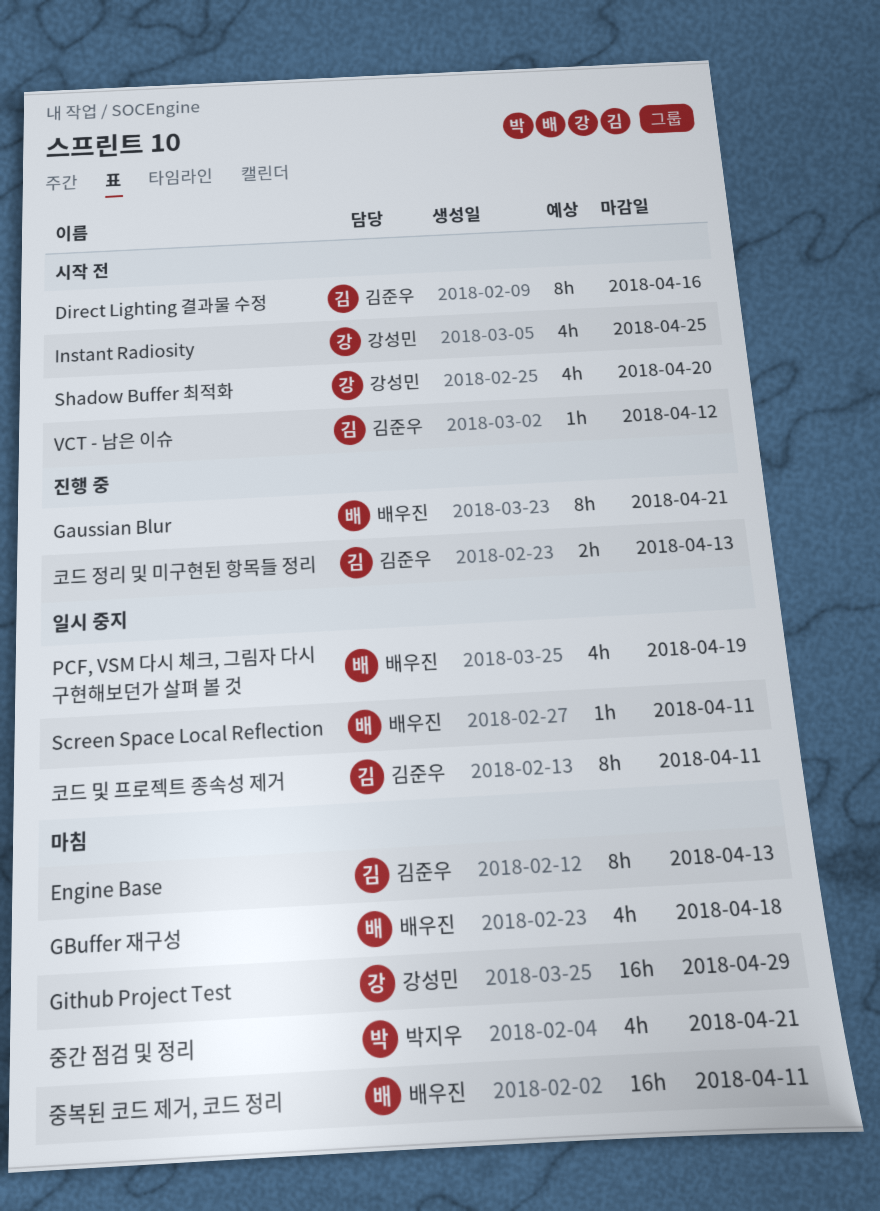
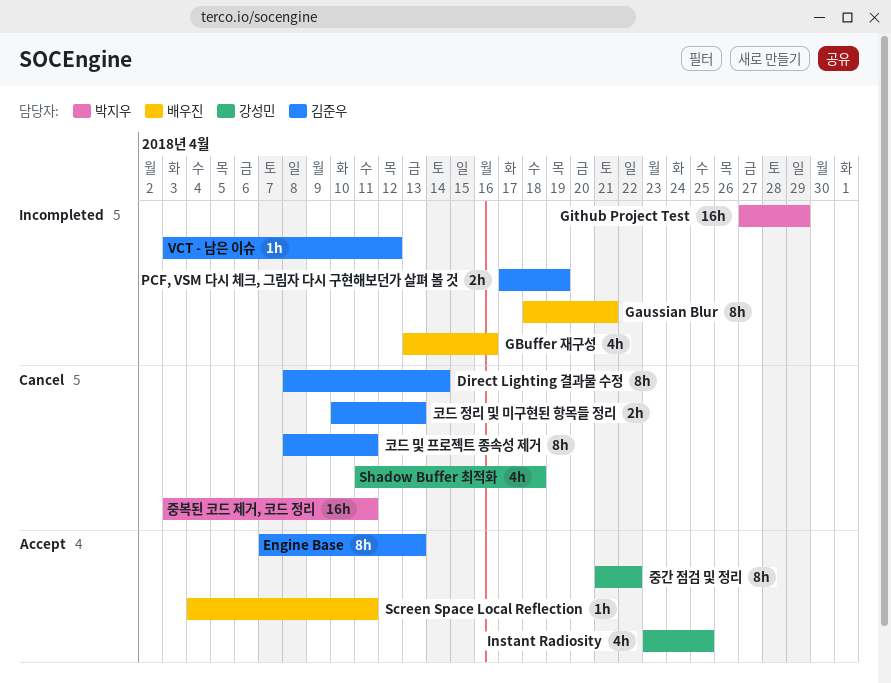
Direct Lighting 결과물 수정, due: Apr 16 -> Apr 14
GBuffer 재구성, due: Apr 18 -> Apr 16
Github Project Test, owner: 강성민 -> 박지우
PCF, VSM 다시 체크, 그림자 다시 구현해보던가 살펴 볼 것, owner: 배우진 -> 김준우
PCF, VSM 다시 체크, 그림자 다시 구현해보던가 살펴 볼 것, estimate: 4h -> 2h
Shadow Buffer 최적화, due: Apr 20 -> Apr 18
중간 점검 및 정리, owner: 박지우 -> 강성민
중간 점검 및 정리, estimate: 4h -> 8h
중간 점검 및 정리, due: Apr 21 -> Apr 22
중복된 코드 제거, 코드 정리, owner: 배우진 -> 박지우

